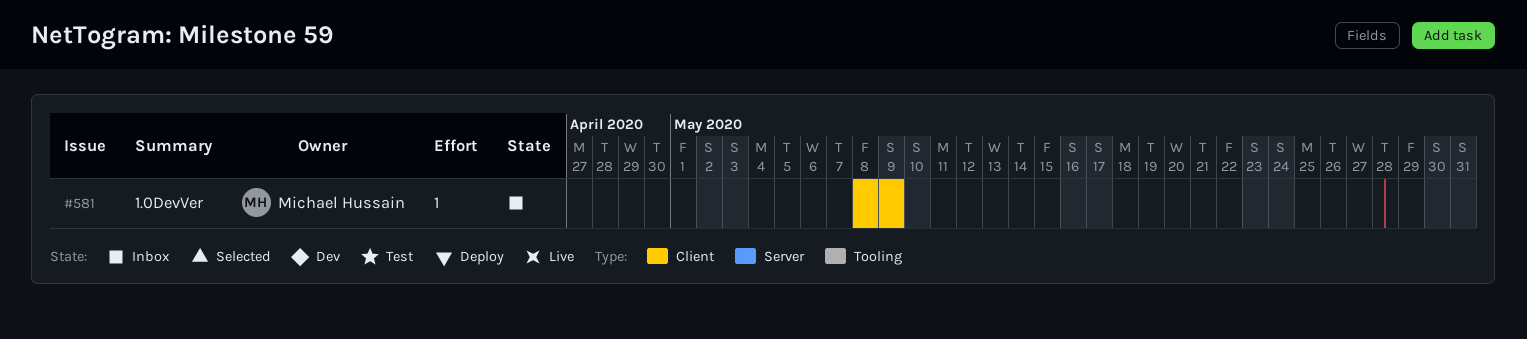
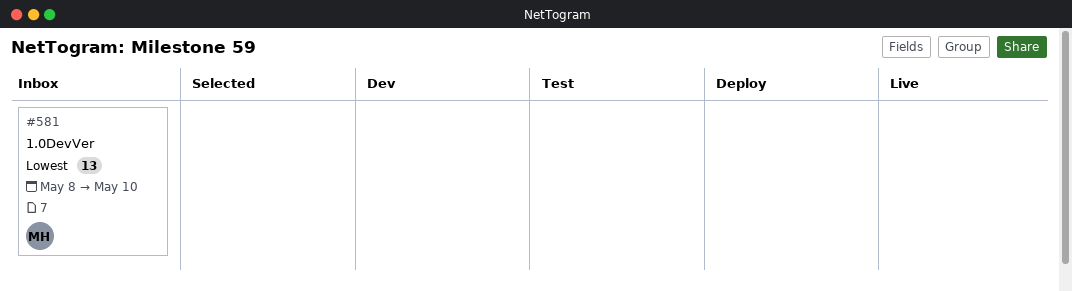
#581, estimate: 1 -> 13
#581, due: May 9 -> May 10

